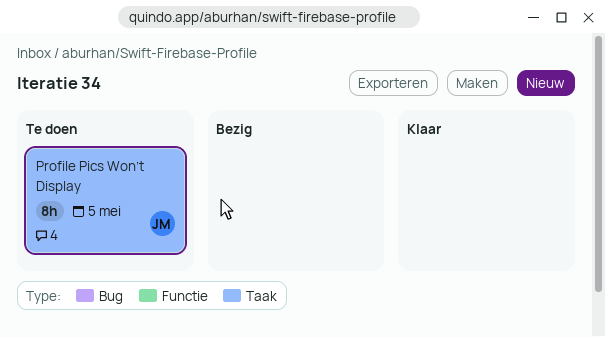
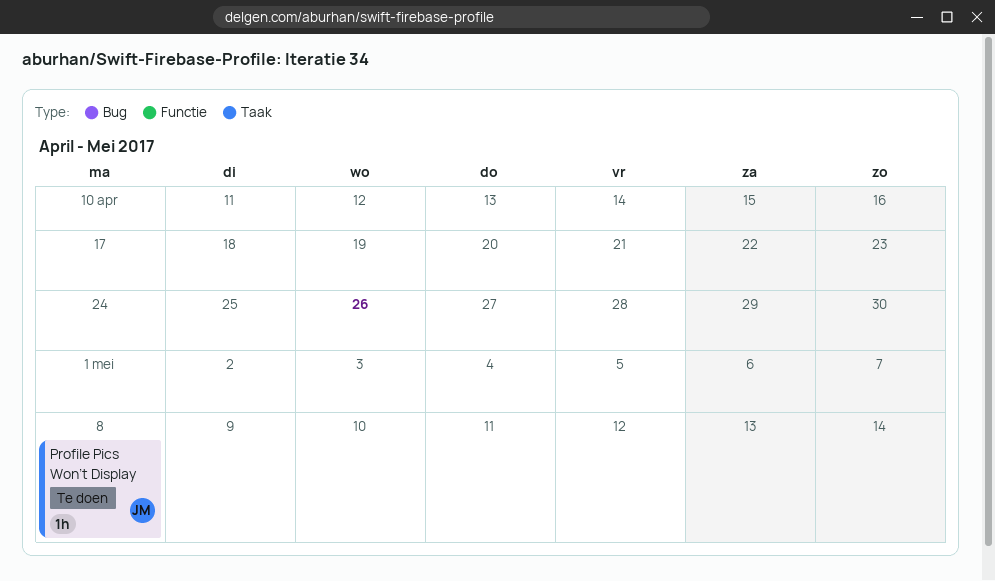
Profile Pics Won’t Display, estimate: 8h -> 1h
Profile Pics Won’t Display, due: May 5 -> May 8

